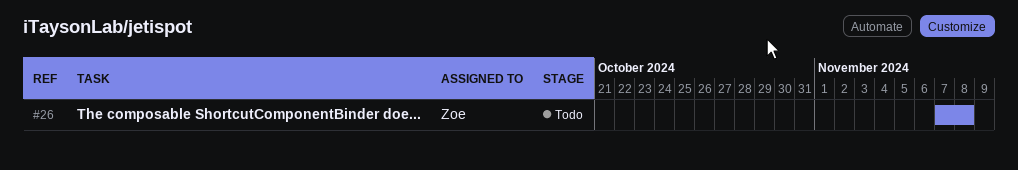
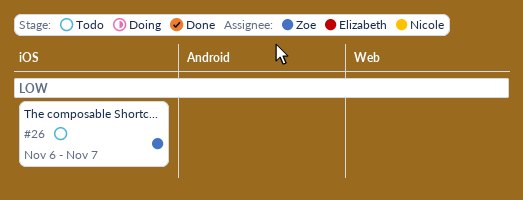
#26, start: Nov 7 -> Nov 6
#26, due: Nov 8 -> Nov 7

